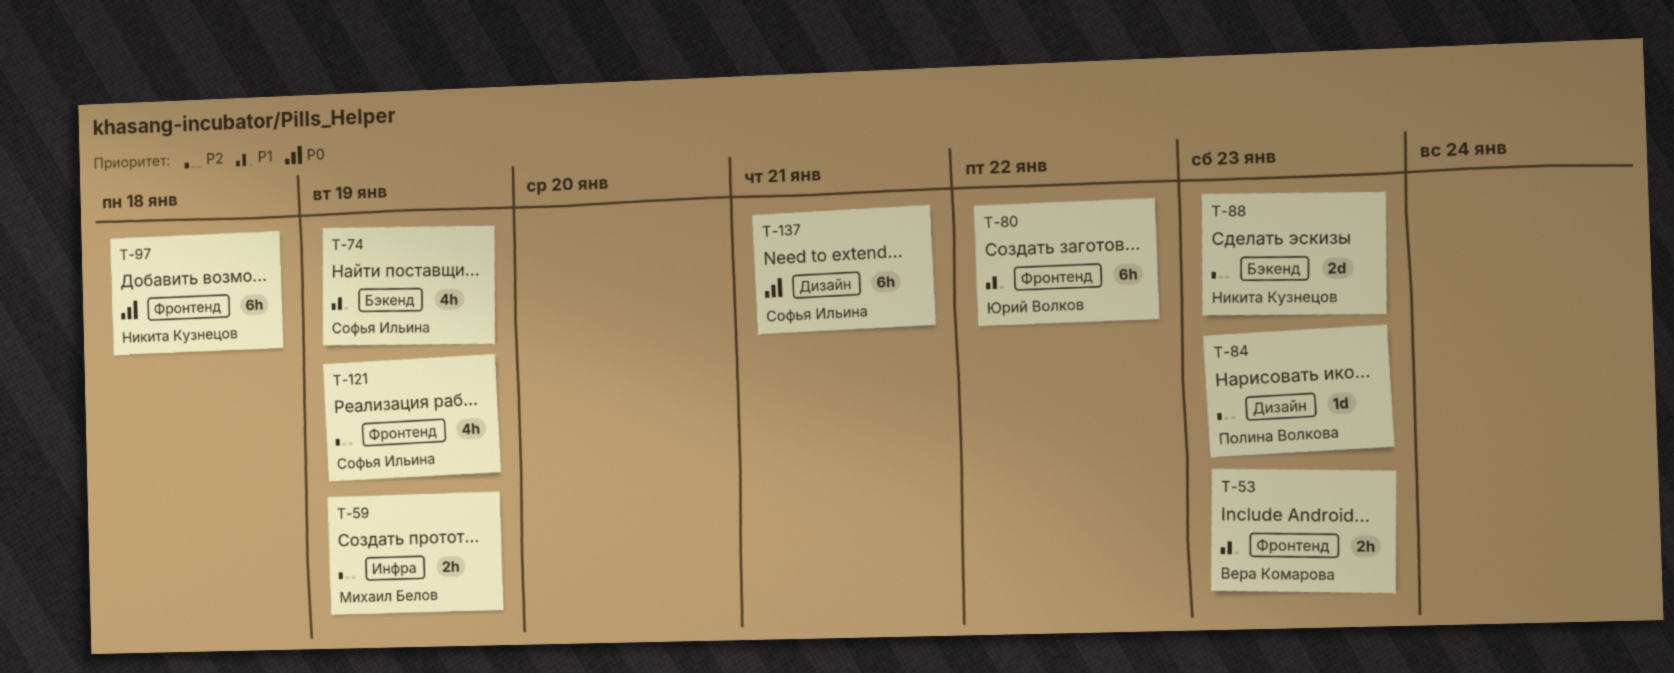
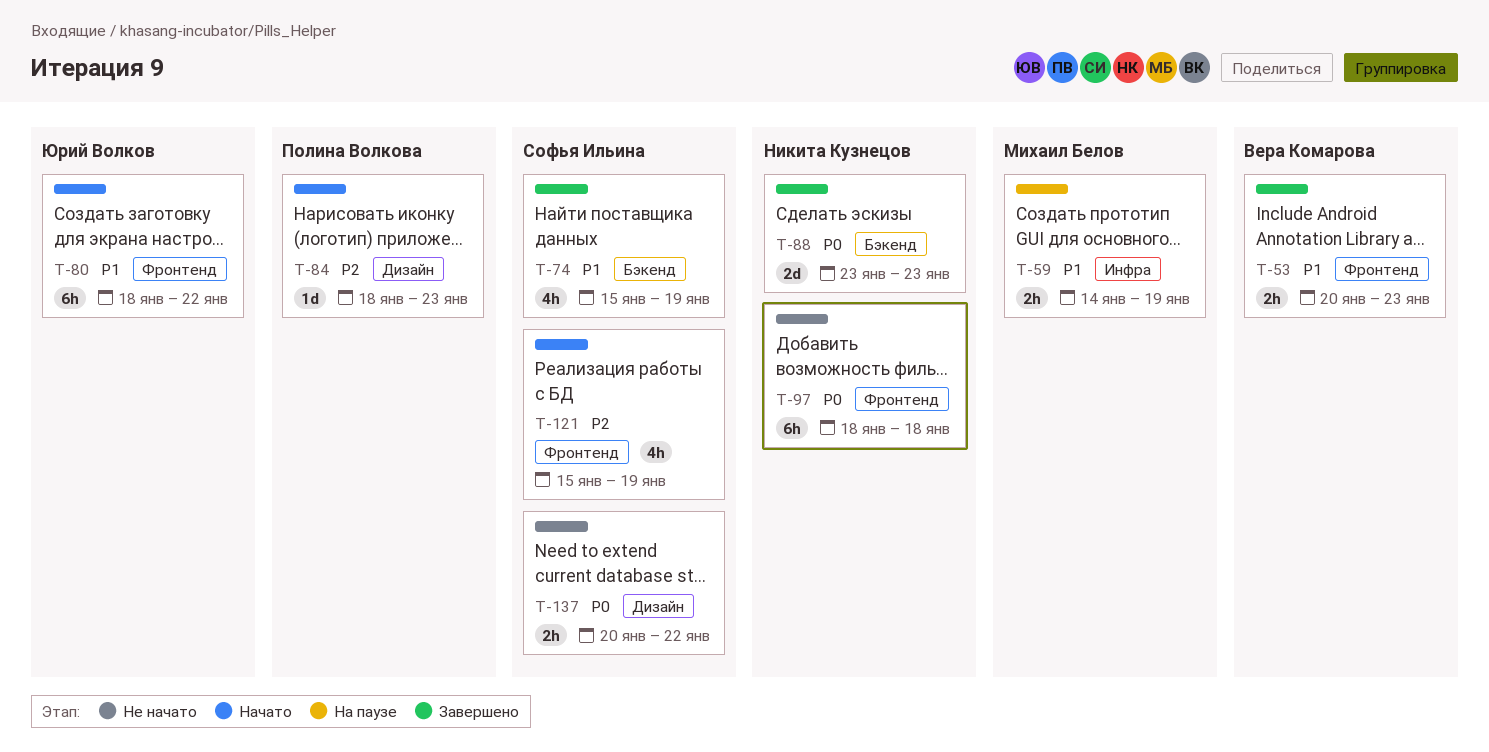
T-59, priority: P2 -> P1
T-88, priority: P2 -> P0
T-137, estimate: 6h -> 2h
T-137, due: Jan 21 -> Jan 22

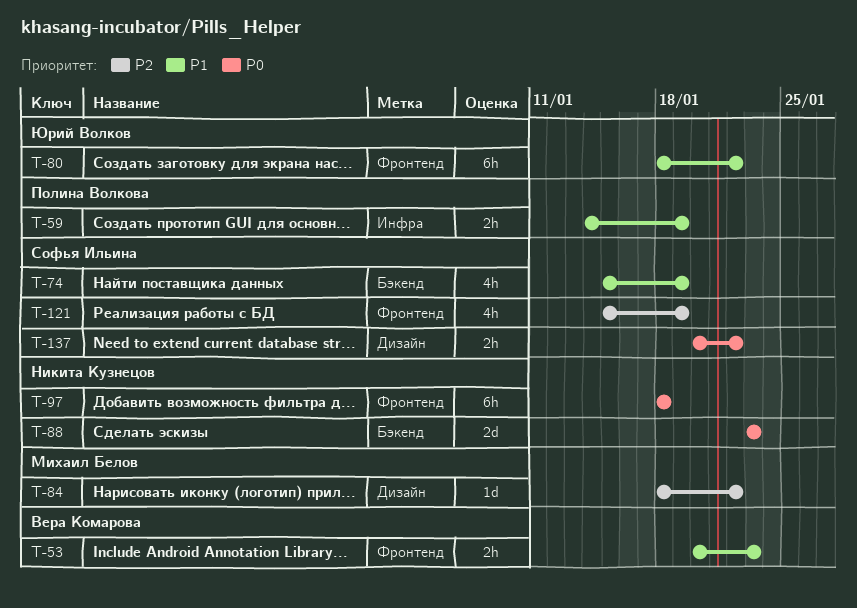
T-59, owner: Михаил Белов -> Полина Волкова
T-84, owner: Полина Волкова -> Михаил Белов
T-84, due: Jan 23 -> Jan 22

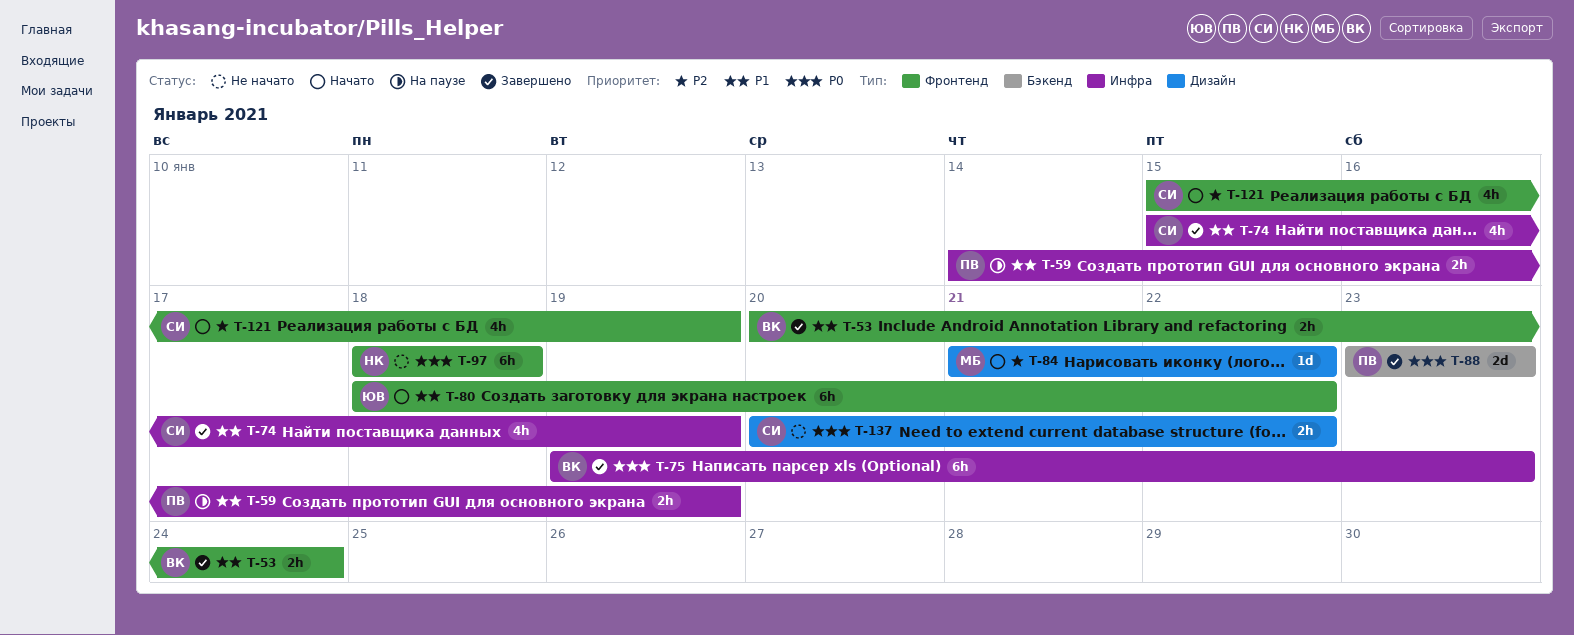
T-53, due: Jan 23 -> Jan 24
T-74, label: Бэкенд -> Инфра
T-75: none -> present
T-84, start: Jan 18 -> Jan 21
T-88, owner: Никита Кузнецов -> Полина Волкова

